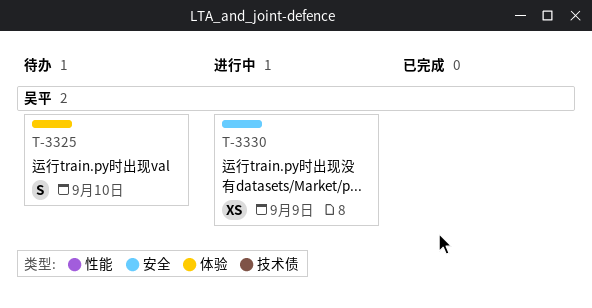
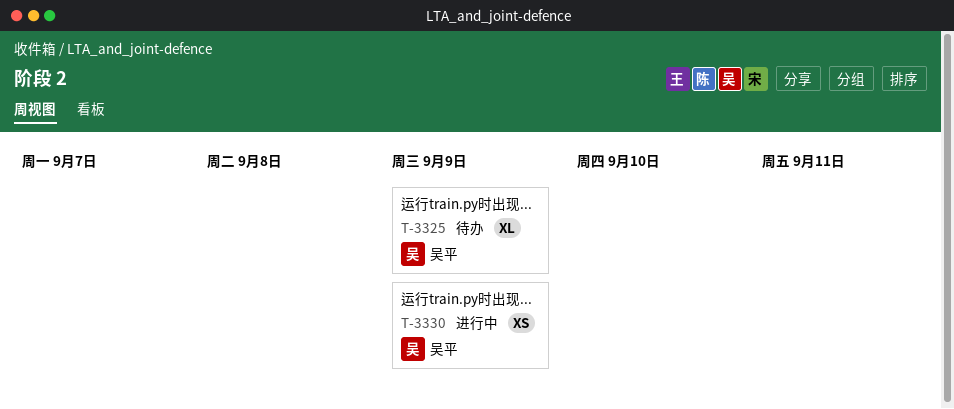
T-3325, estimate: S -> XL
T-3325, due: Sep 10 -> Sep 9

